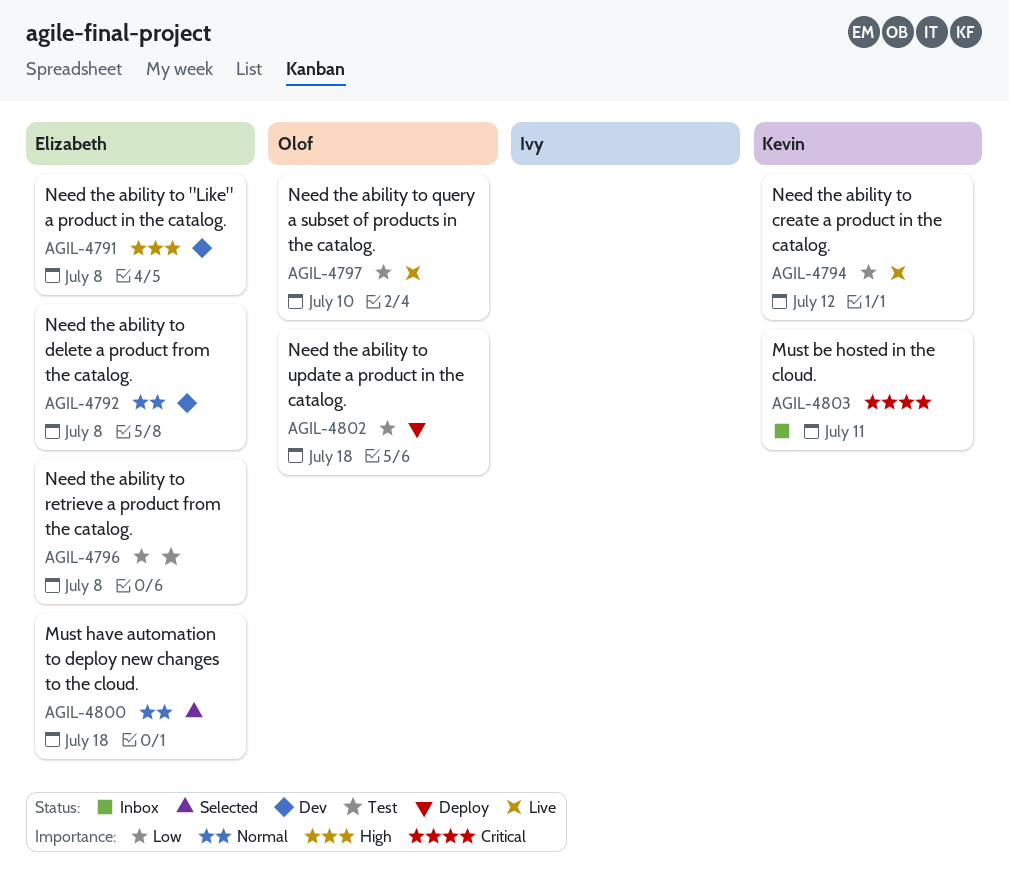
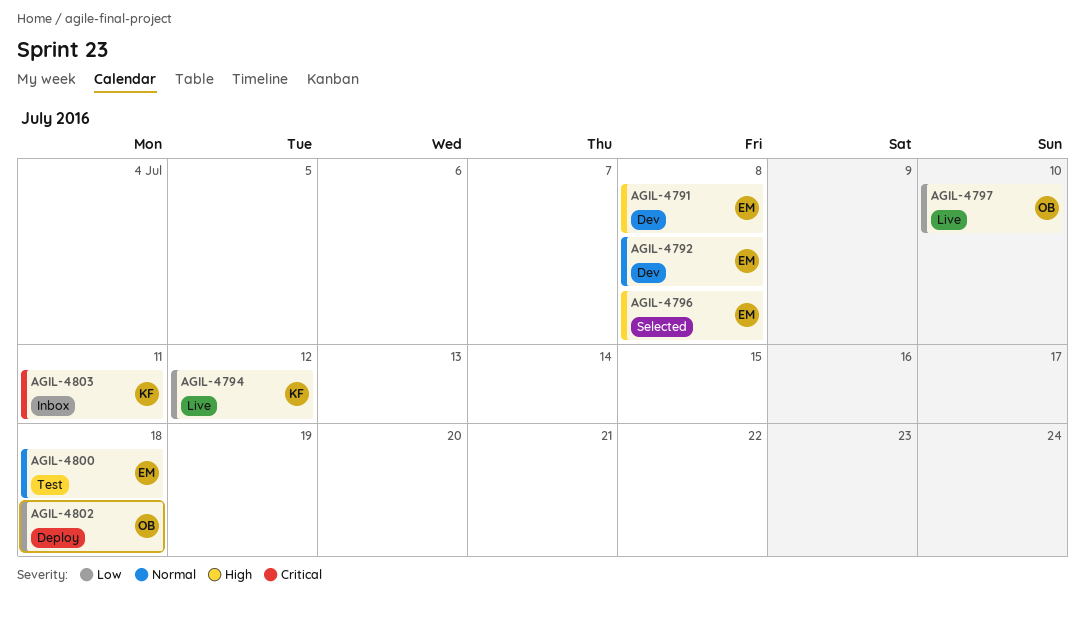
AGIL-4796, status: Test -> Selected
AGIL-4796, priority: Low -> High
AGIL-4800, status: Selected -> Test

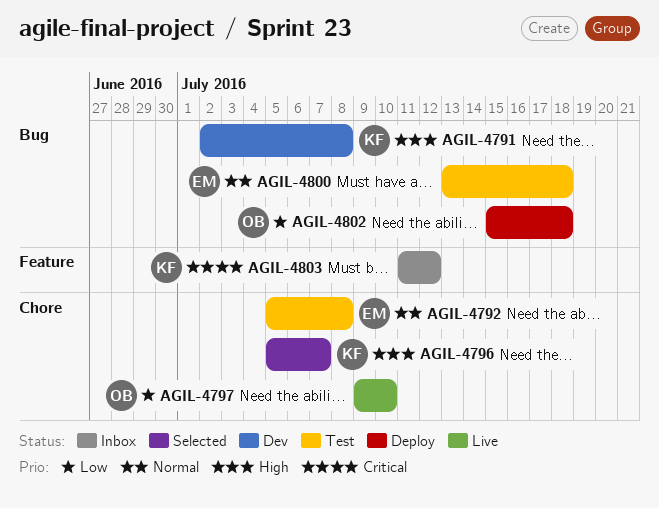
AGIL-4791, owner: EM -> KF
AGIL-4792, status: Dev -> Test
AGIL-4794: present -> none
AGIL-4796, owner: EM -> KF
AGIL-4796, due: Jul 8 -> Jul 7
AGIL-4803, due: Jul 11 -> Jul 12

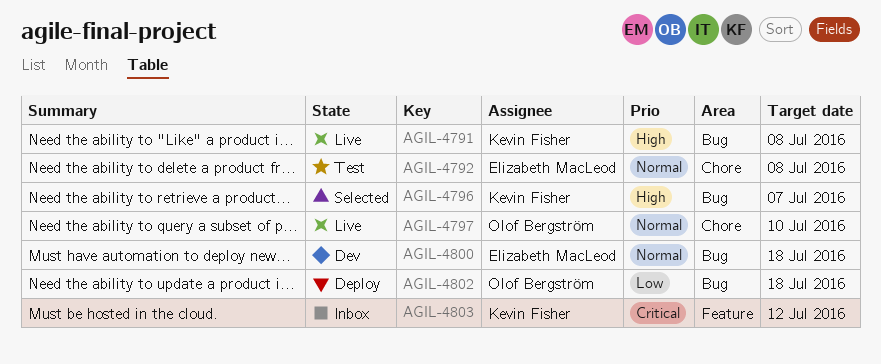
AGIL-4791, status: Dev -> Live
AGIL-4796, label: Chore -> Bug
AGIL-4797, priority: Low -> Normal
AGIL-4800, status: Test -> Dev

